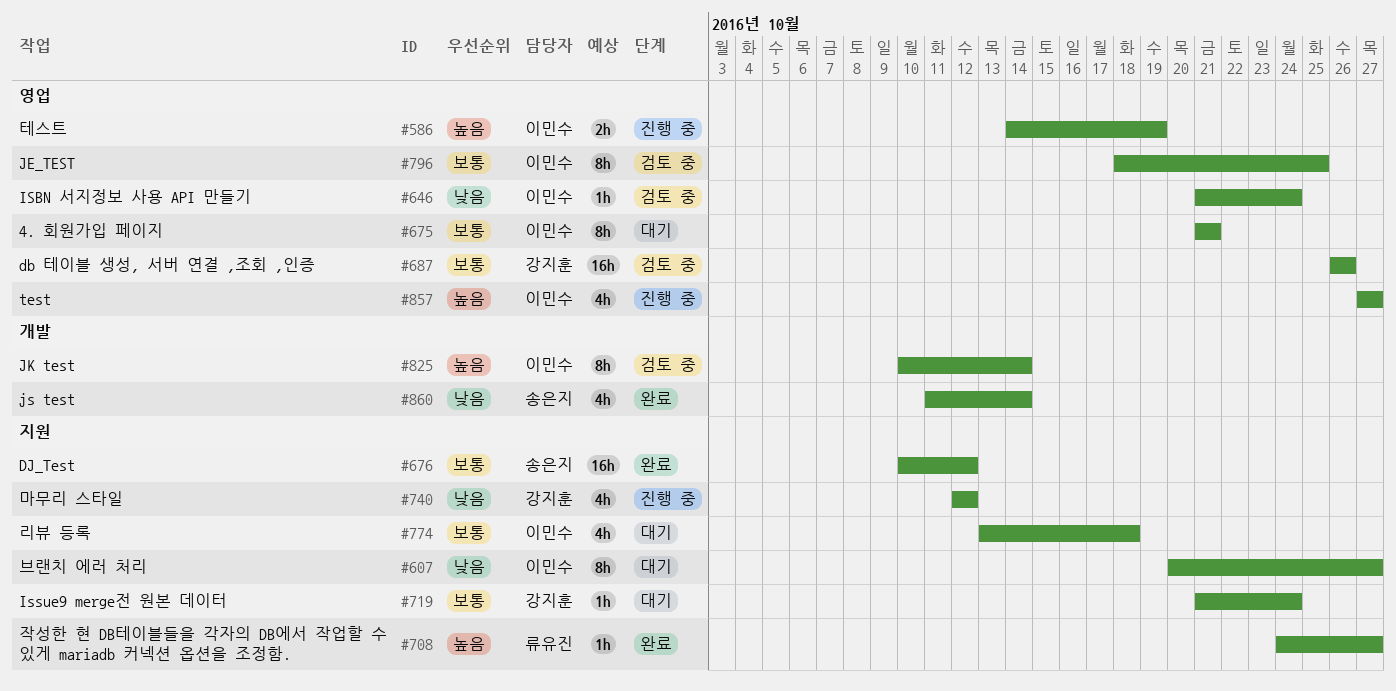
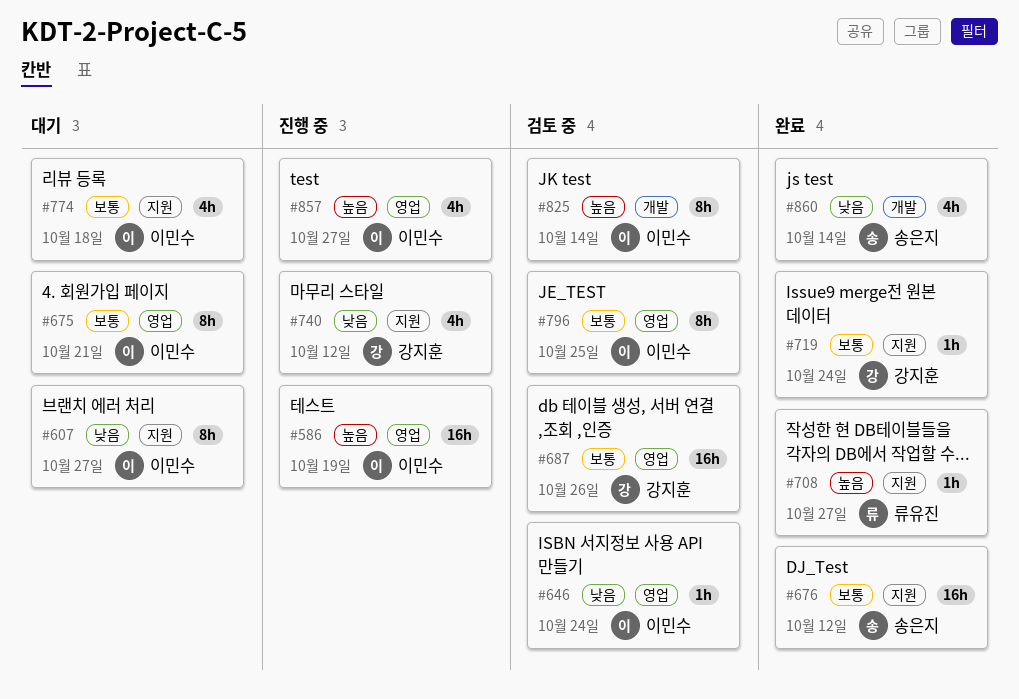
#586, estimate: 2h -> 16h
#719, status: 대기 -> 완료

